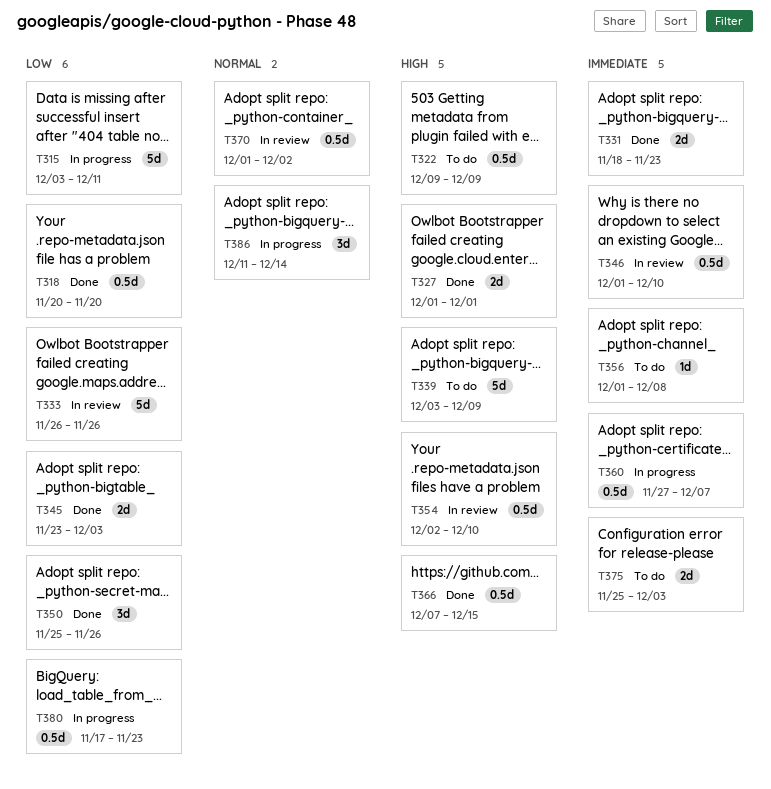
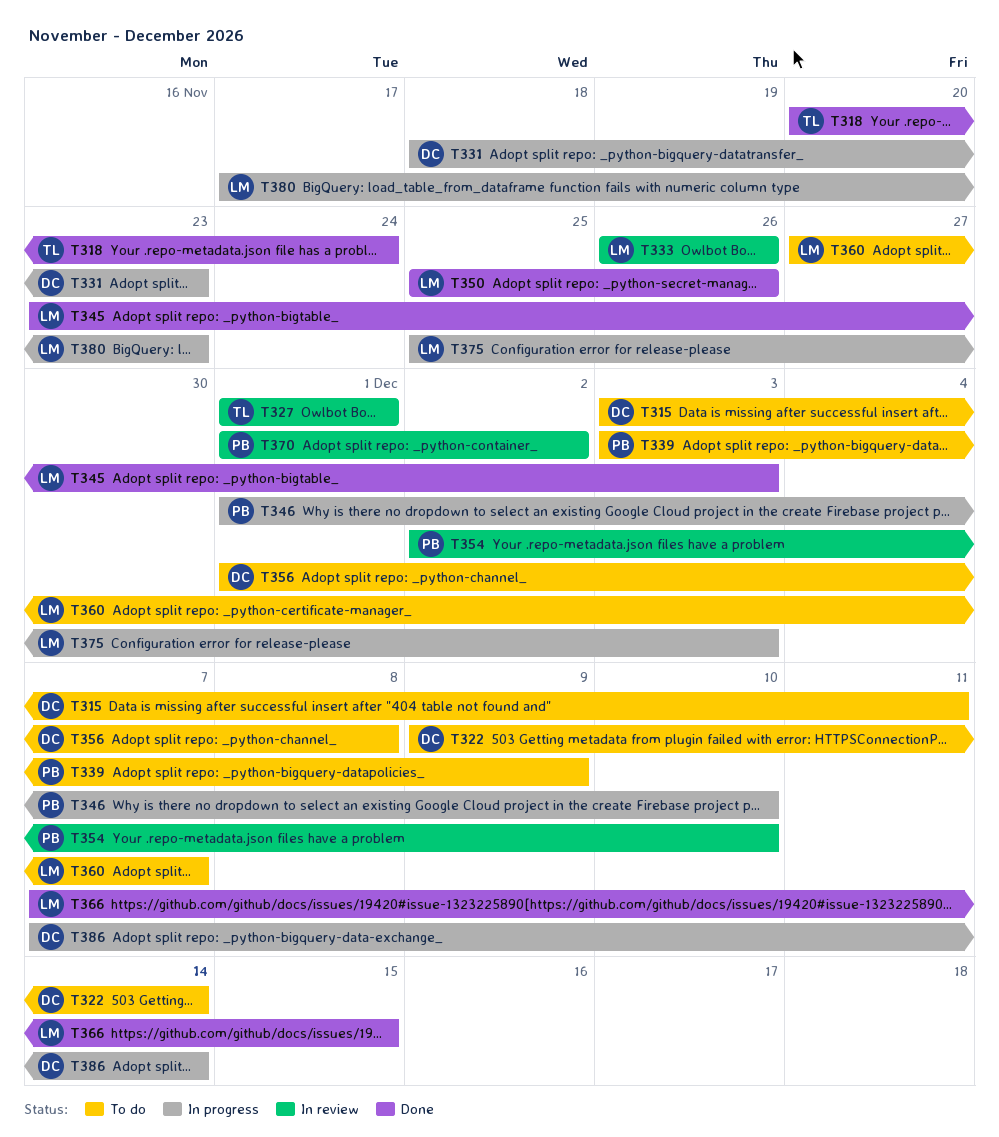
T315, status: In progress -> To do
T318, due: Nov 20 -> Nov 24
T322, due: Dec 9 -> Dec 14
T327, status: Done -> In review
T331, status: Done -> In progress
T346, status: In review -> In progress
T360, status: In progress -> To do
T375, status: To do -> In progress
T386, start: Dec 11 -> Dec 7

